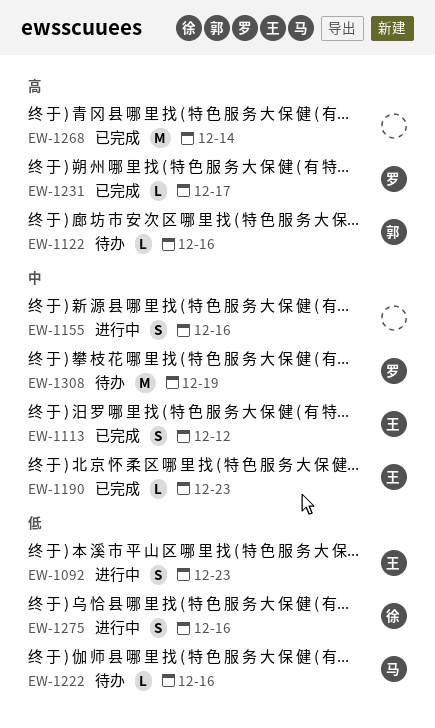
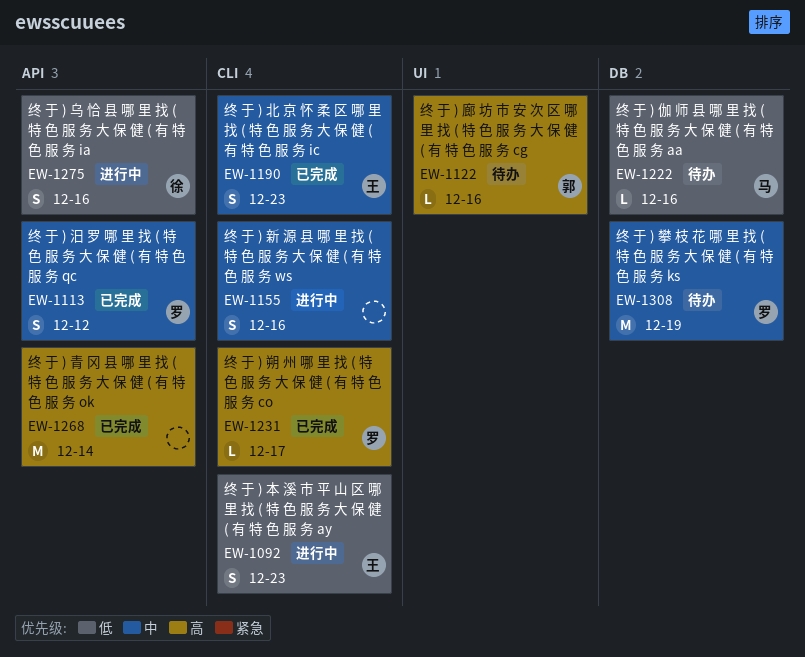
EW-1113, owner: 王 -> 罗
EW-1190, estimate: L -> S

